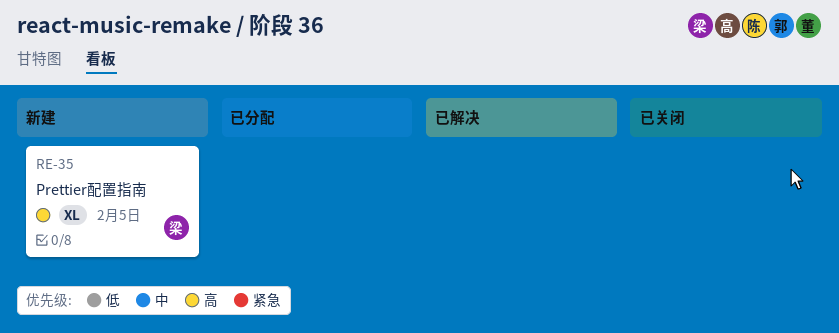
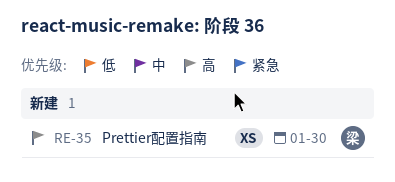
RE-35, estimate: XL -> XS
RE-35, due: Feb 5 -> Jan 30

